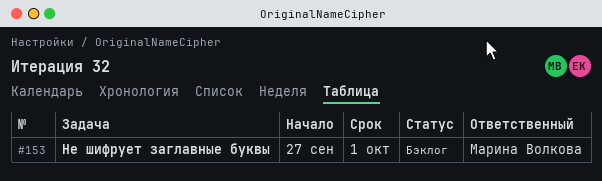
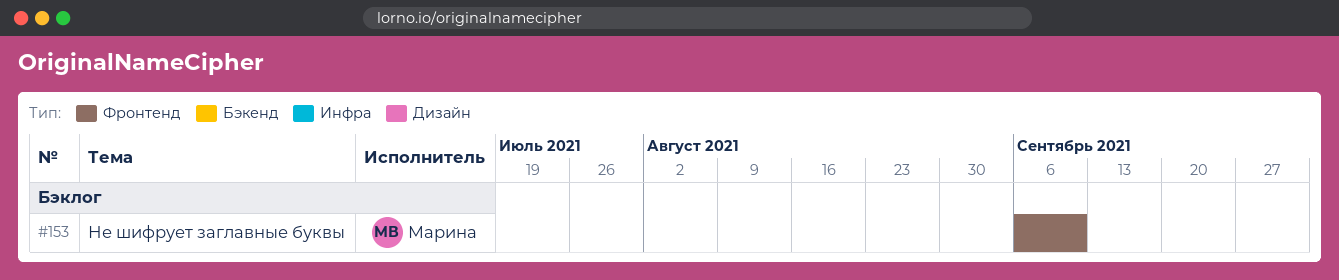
#153, start: Sep 27 -> Sep 6
#153, due: Oct 1 -> Sep 10

